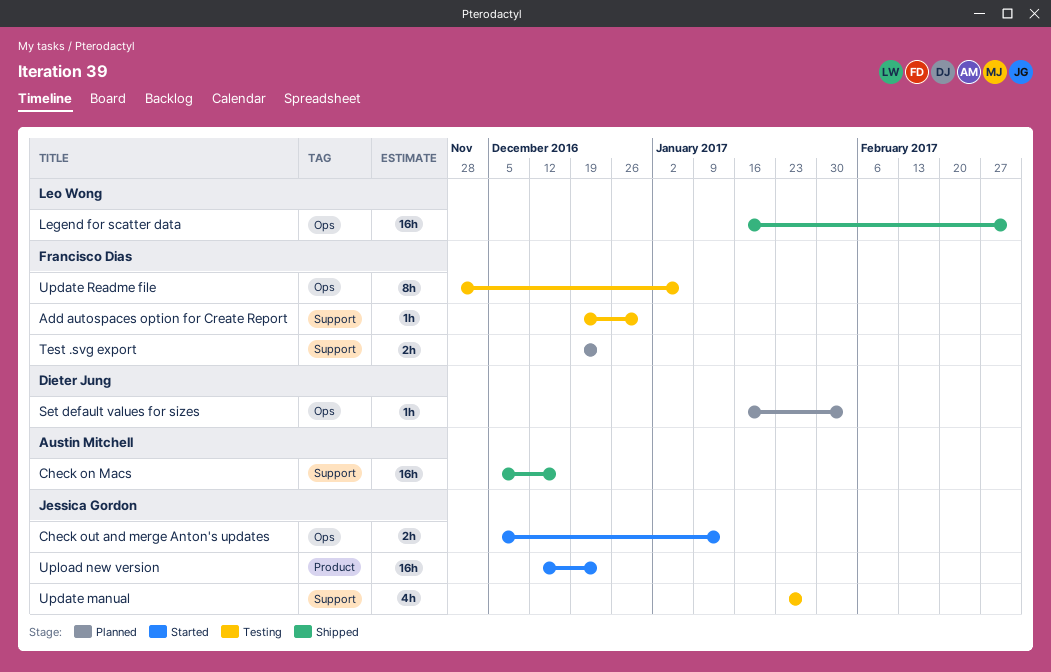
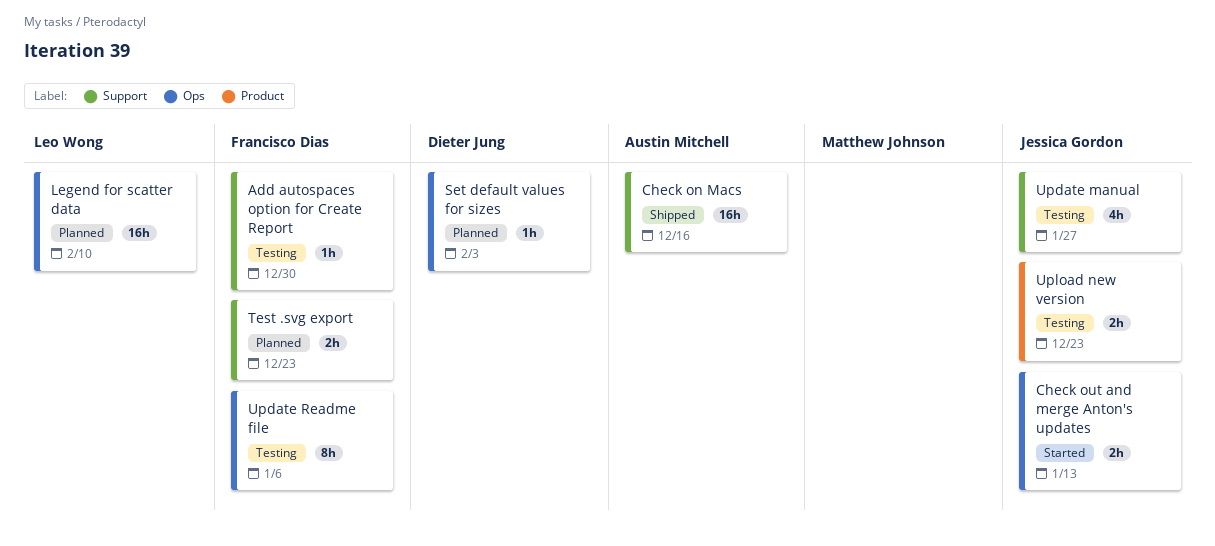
Legend for scatter data, status: Shipped -> Planned
Legend for scatter data, due: Mar 3 -> Feb 10
Upload new version, status: Started -> Testing
Upload new version, estimate: 16h -> 2h

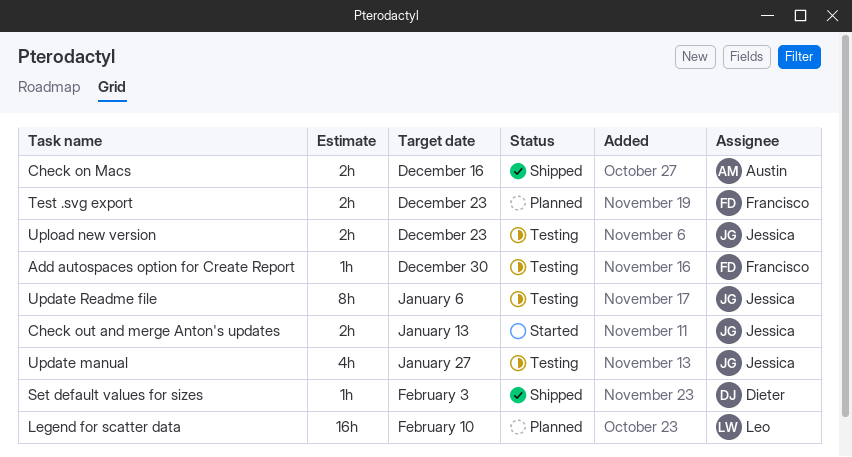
Check on Macs, estimate: 16h -> 2h
Set default values for sizes, status: Planned -> Shipped
Update Readme file, owner: Francisco Dias -> Jessica Gordon

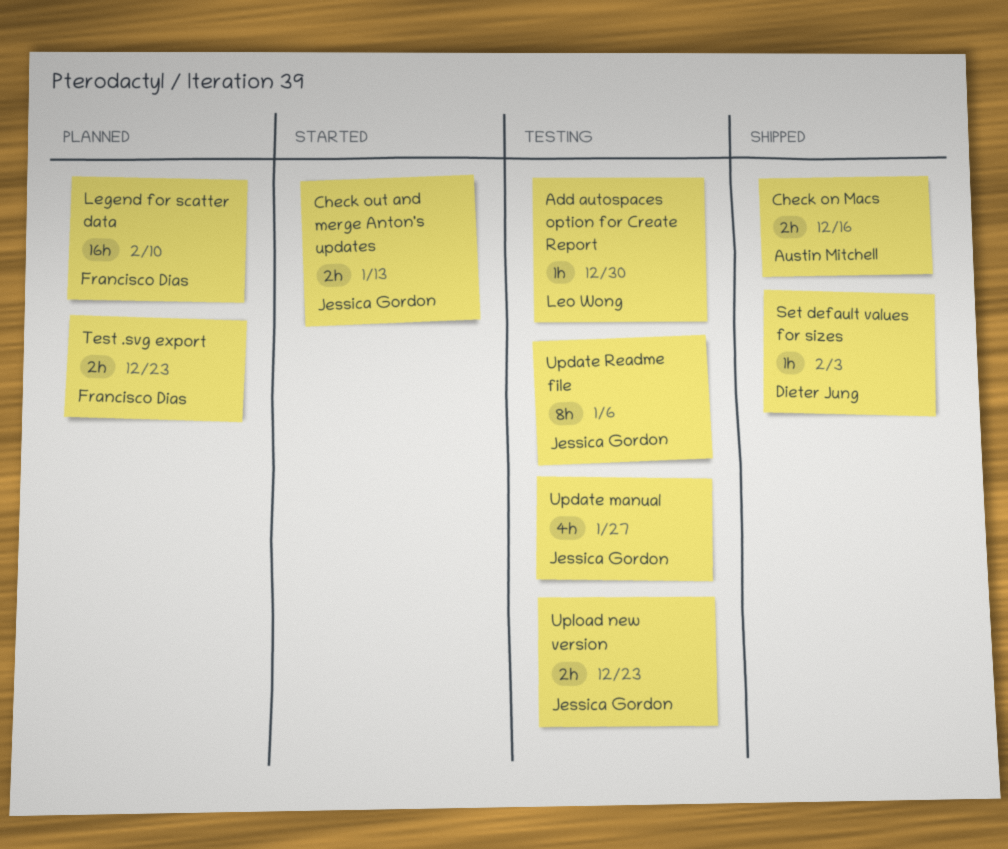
Add autospaces option for Create Report, owner: Francisco Dias -> Leo Wong
Legend for scatter data, owner: Leo Wong -> Francisco Dias

